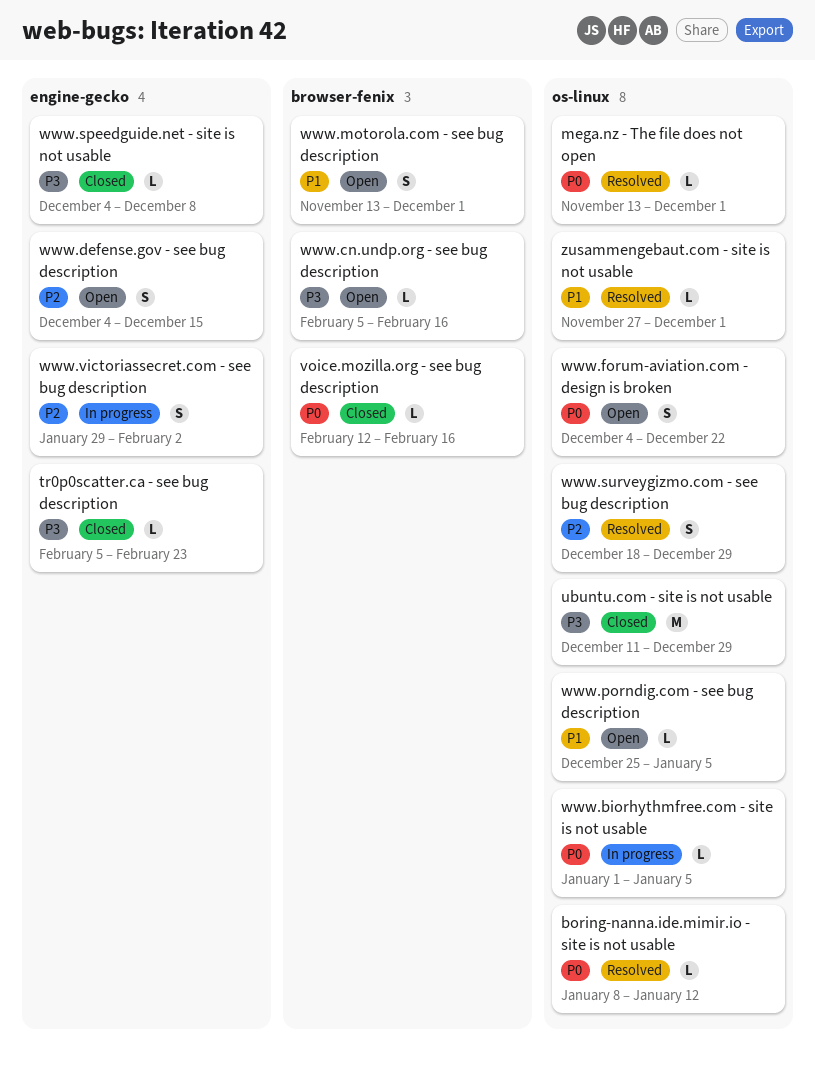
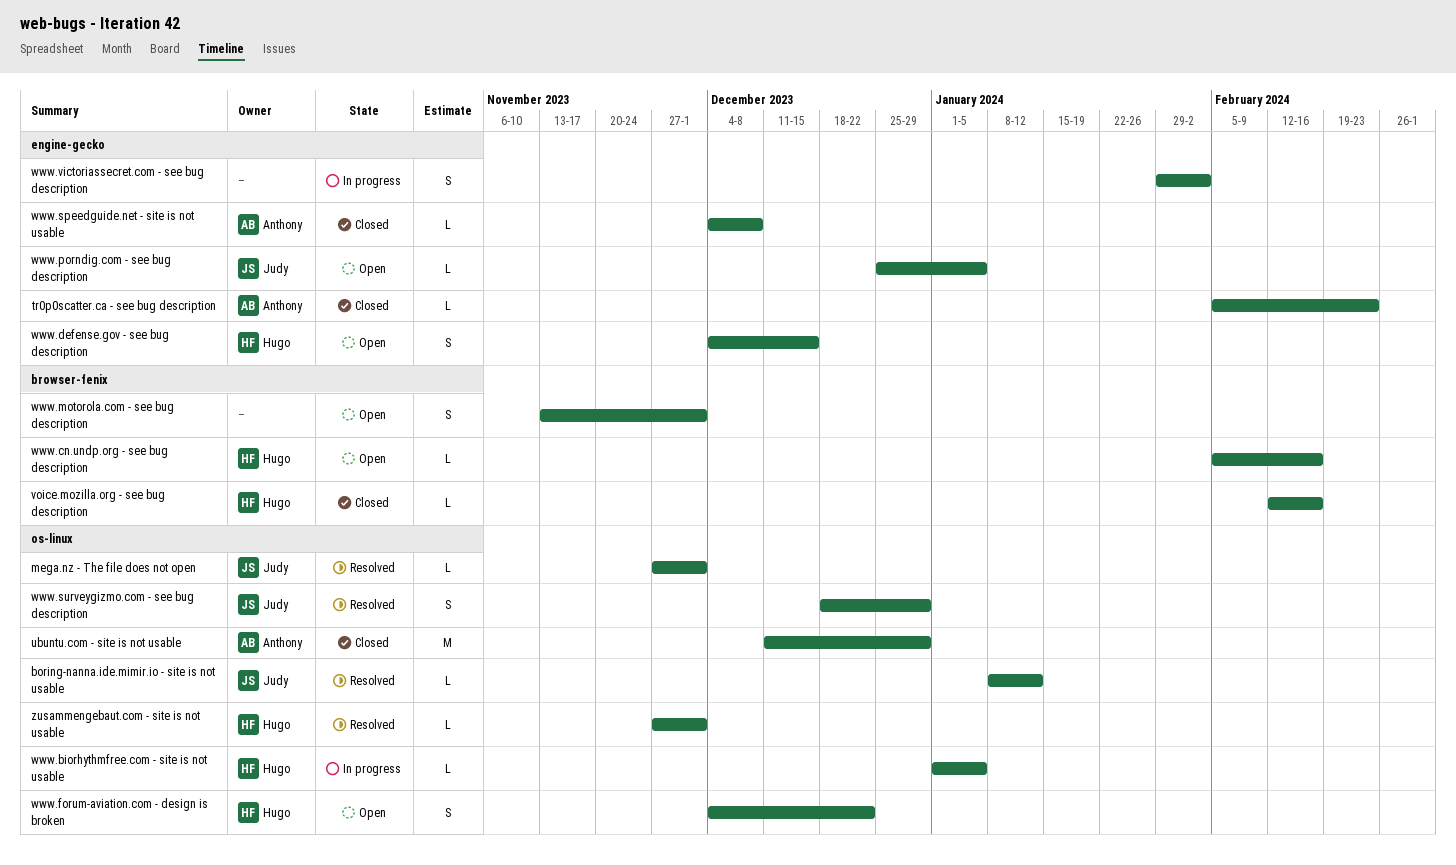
mega.nz - The file does not open, start: Nov 13 -> Nov 27
www.porndig.com - see bug description, label: os-linux -> engine-gecko

